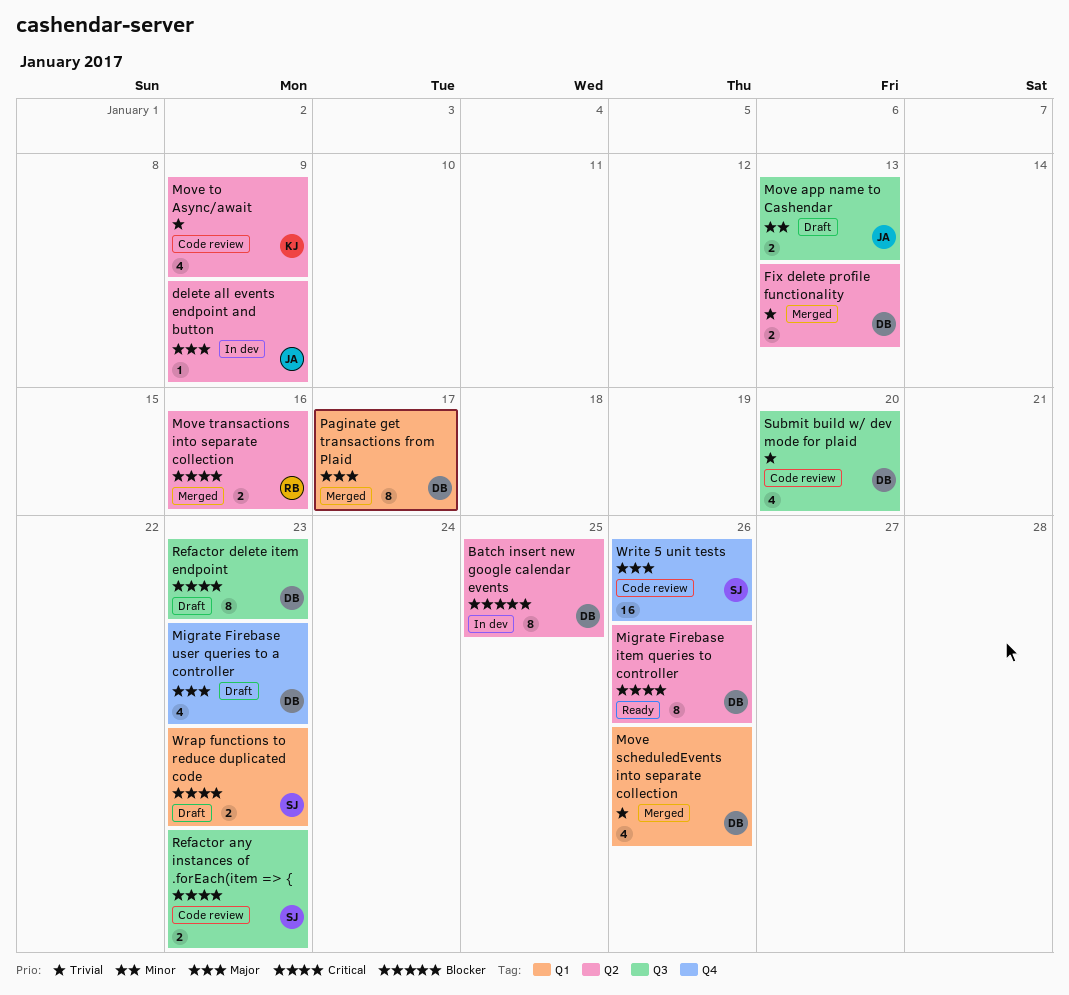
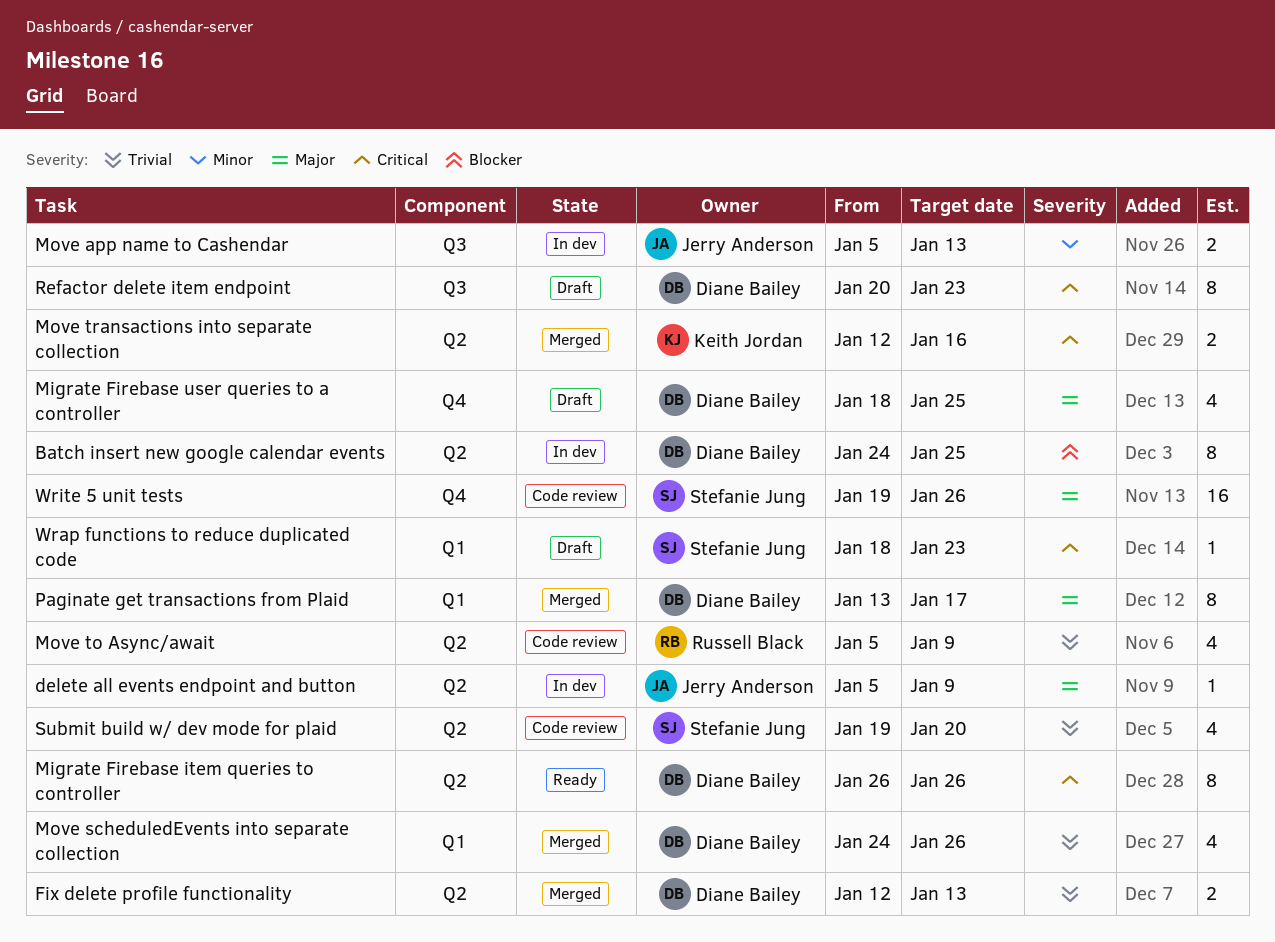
Migrate Firebase user queries to a controller, due: Jan 23 -> Jan 25
Move app name to Cashendar, status: Draft -> In dev
Move to Async/await, owner: Keith Jordan -> Russell Black
Move transactions into separate collection, owner: Russell Black -> Keith Jordan
Refactor any instances of .forEach(item => {: present -> none
Submit build w/ dev mode for plaid, owner: Diane Bailey -> Stefanie Jung
Submit build w/ dev mode for plaid, label: Q3 -> Q2
Wrap functions to reduce duplicated code, estimate: 2 -> 1

